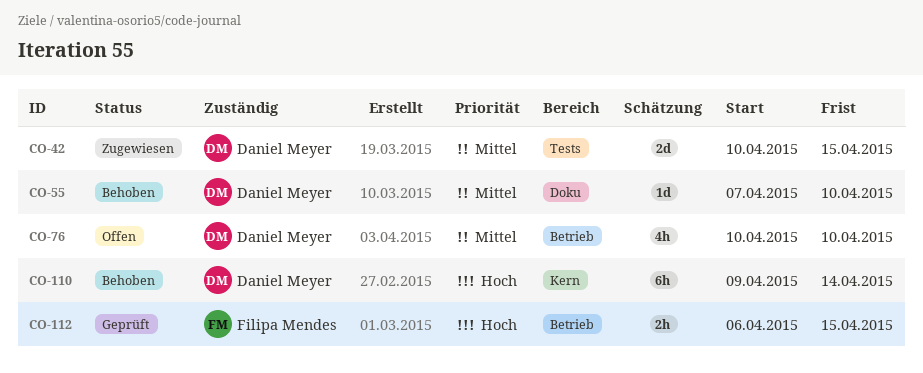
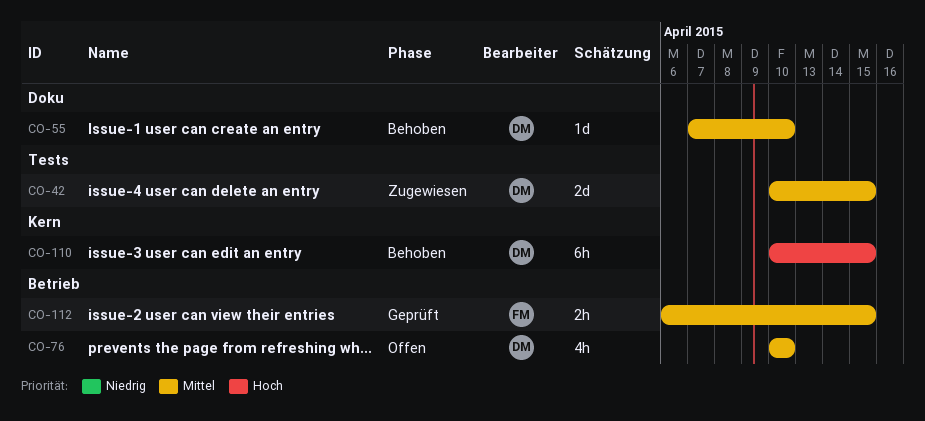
CO-110, start: Apr 9 -> Apr 10
CO-110, due: Apr 14 -> Apr 15
CO-112, priority: Hoch -> Mittel

